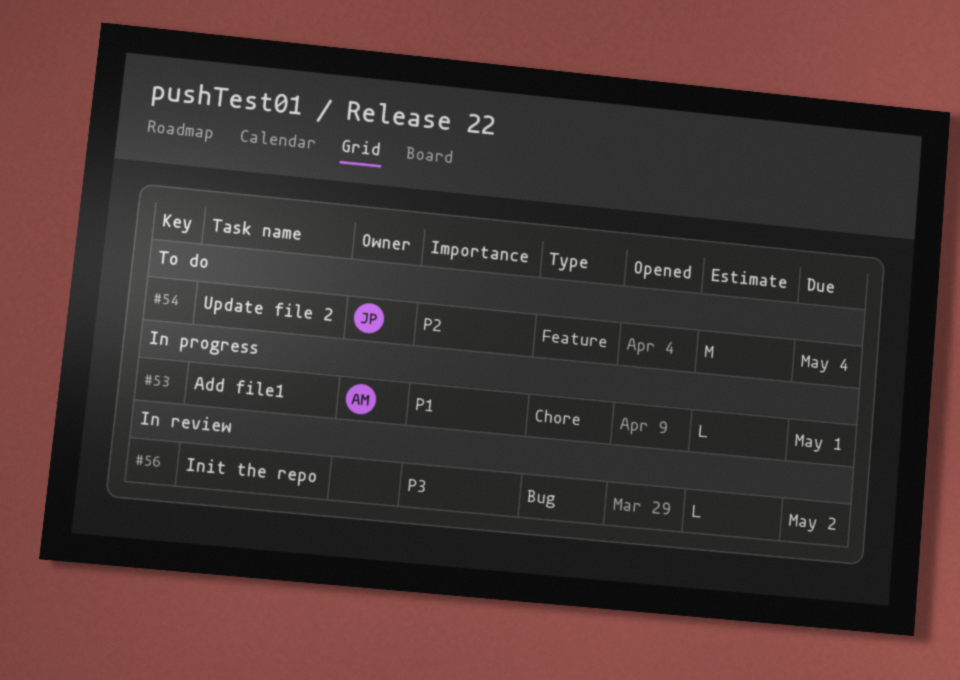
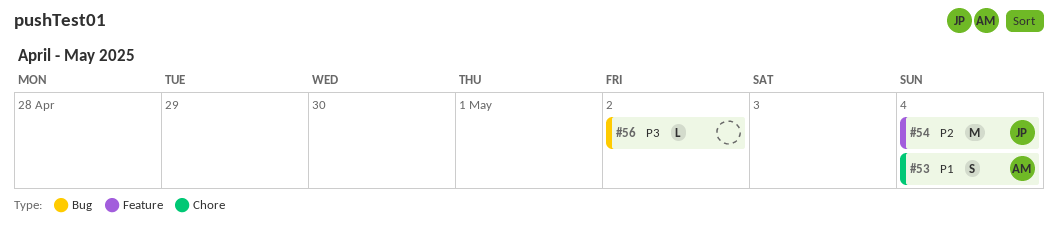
#53, estimate: L -> S
#53, due: May 1 -> May 4

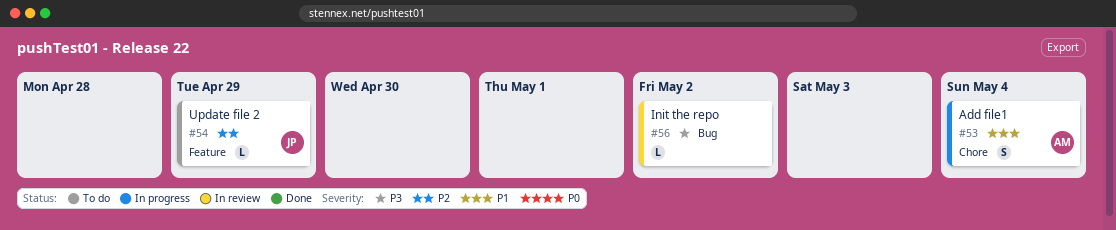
#54, estimate: M -> L
#54, due: May 4 -> Apr 29

